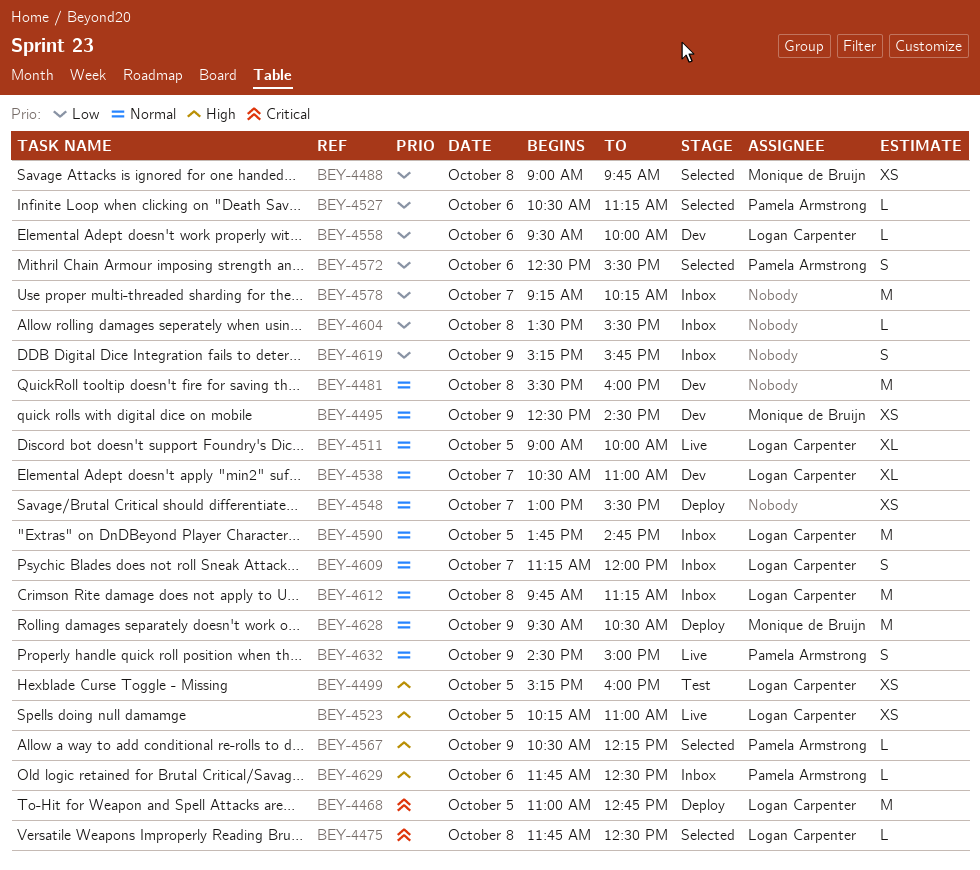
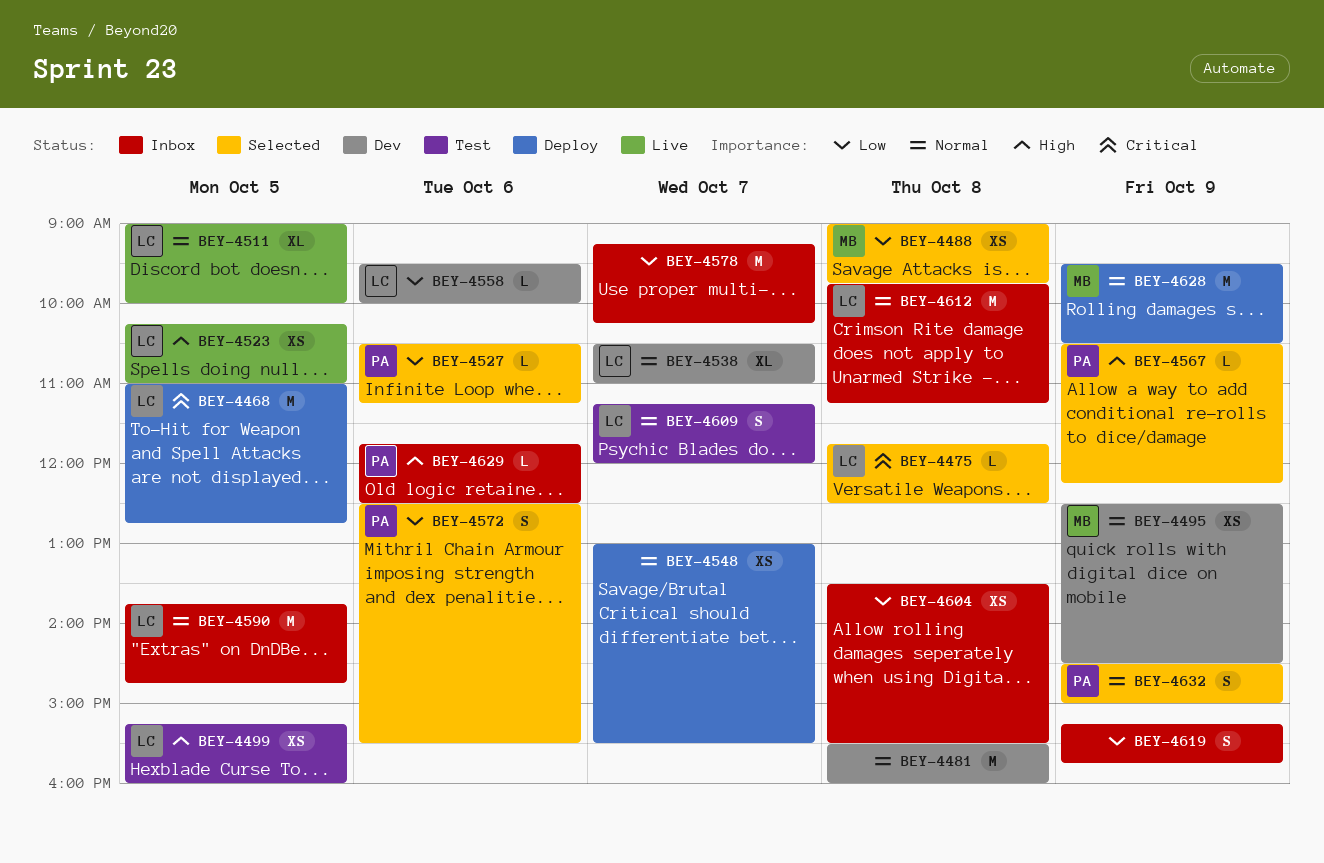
BEY-4604, estimate: L -> XS
BEY-4609, status: Inbox -> Test
BEY-4632, status: Live -> Selected

